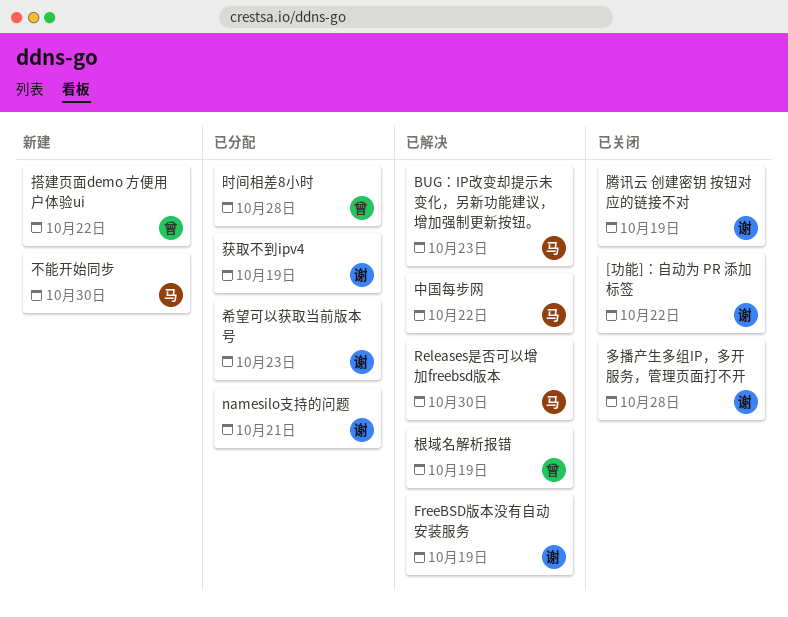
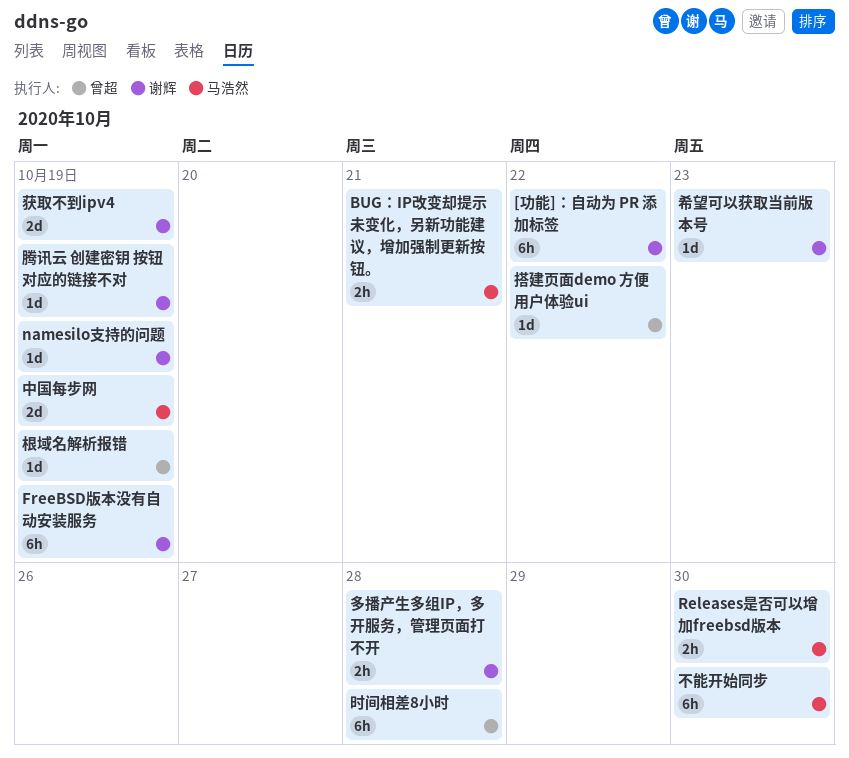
BUG：IP改变却提示未变化，另新功能建议，增加强制更新按钮。, due: Oct 23 -> Oct 21
namesilo支持的问题, due: Oct 21 -> Oct 19
中国每步网, due: Oct 22 -> Oct 19

